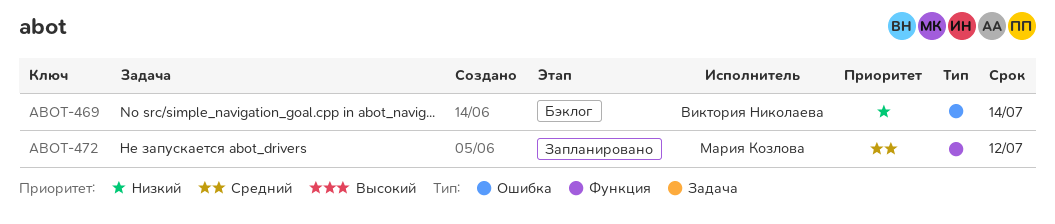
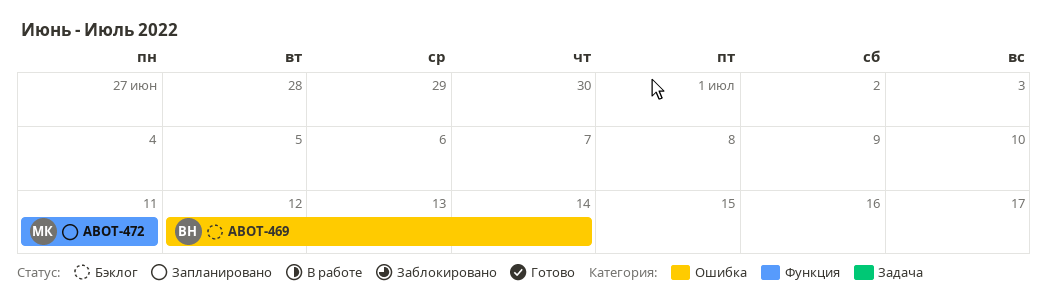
ABOT-472, due: Jul 12 -> Jul 11

